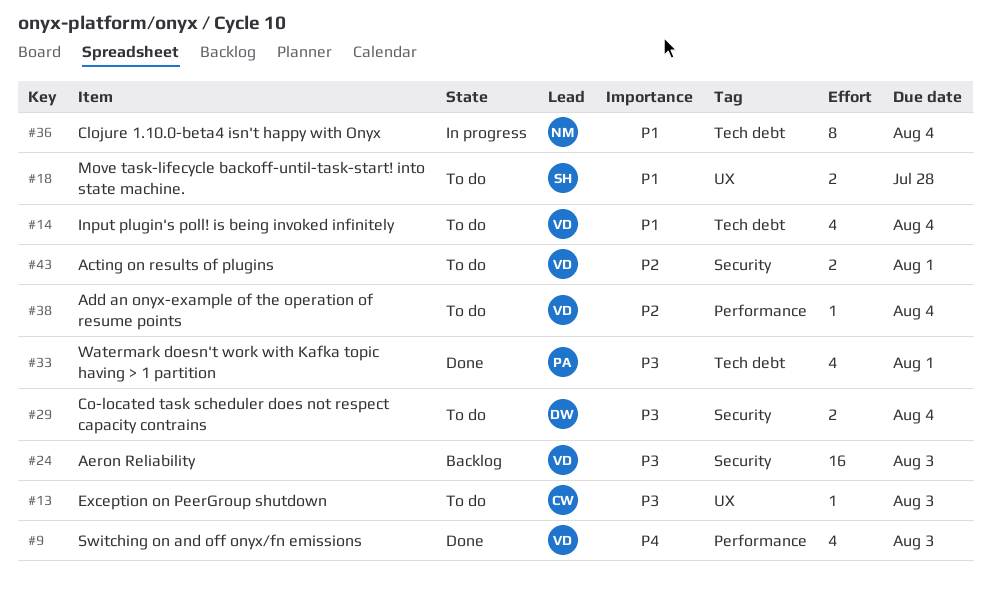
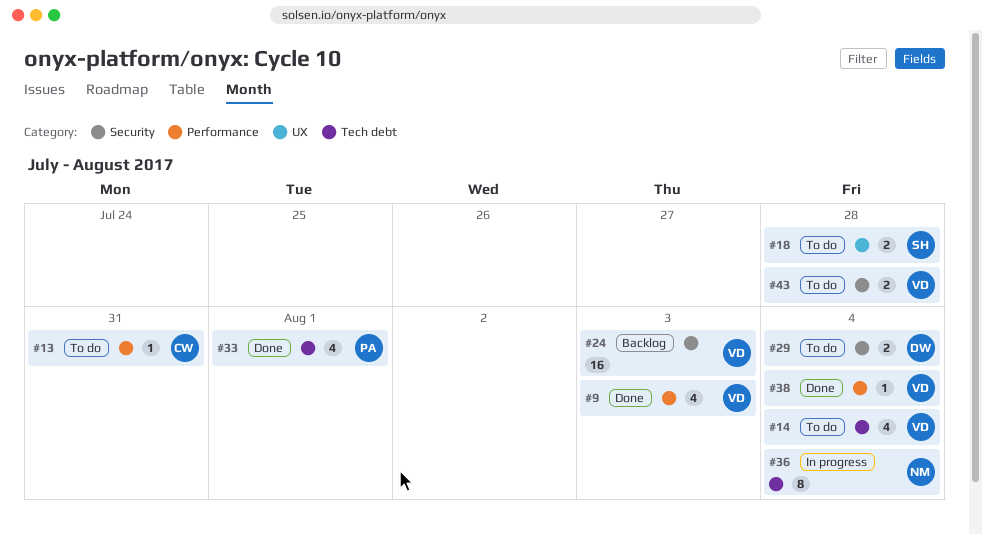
#13, label: UX -> Performance
#13, due: Aug 3 -> Jul 31
#38, status: To do -> Done
#43, due: Aug 1 -> Jul 28

